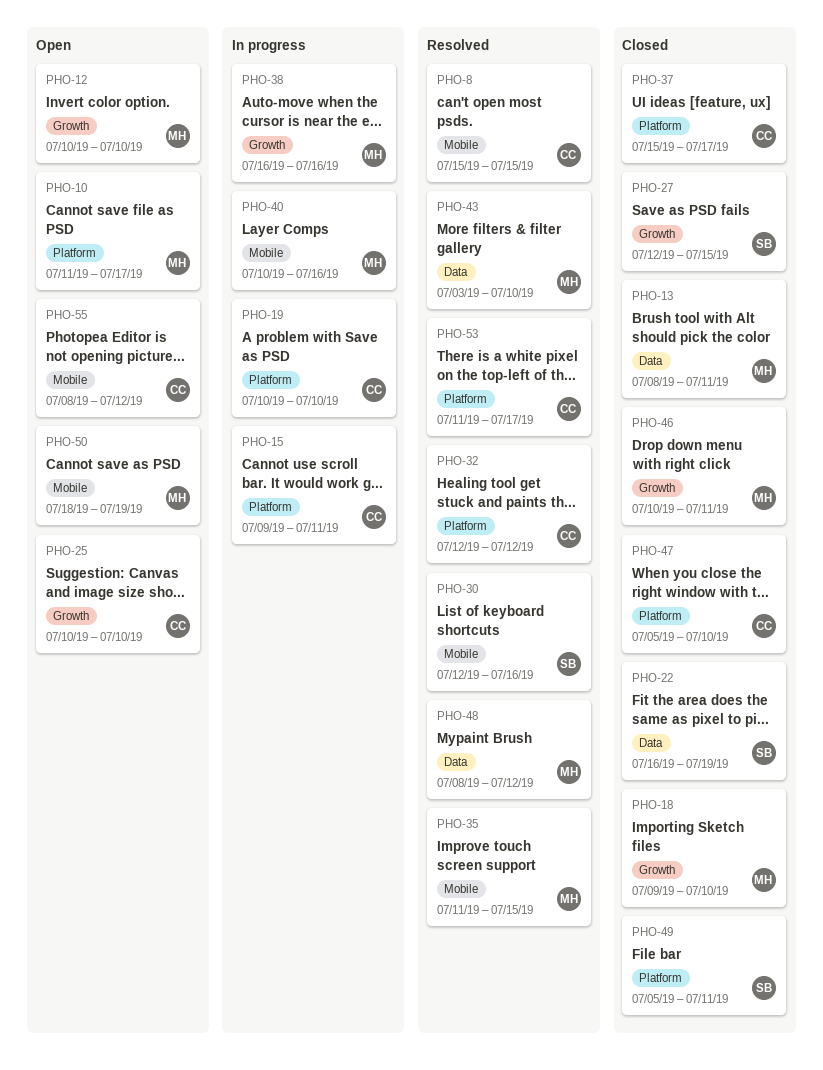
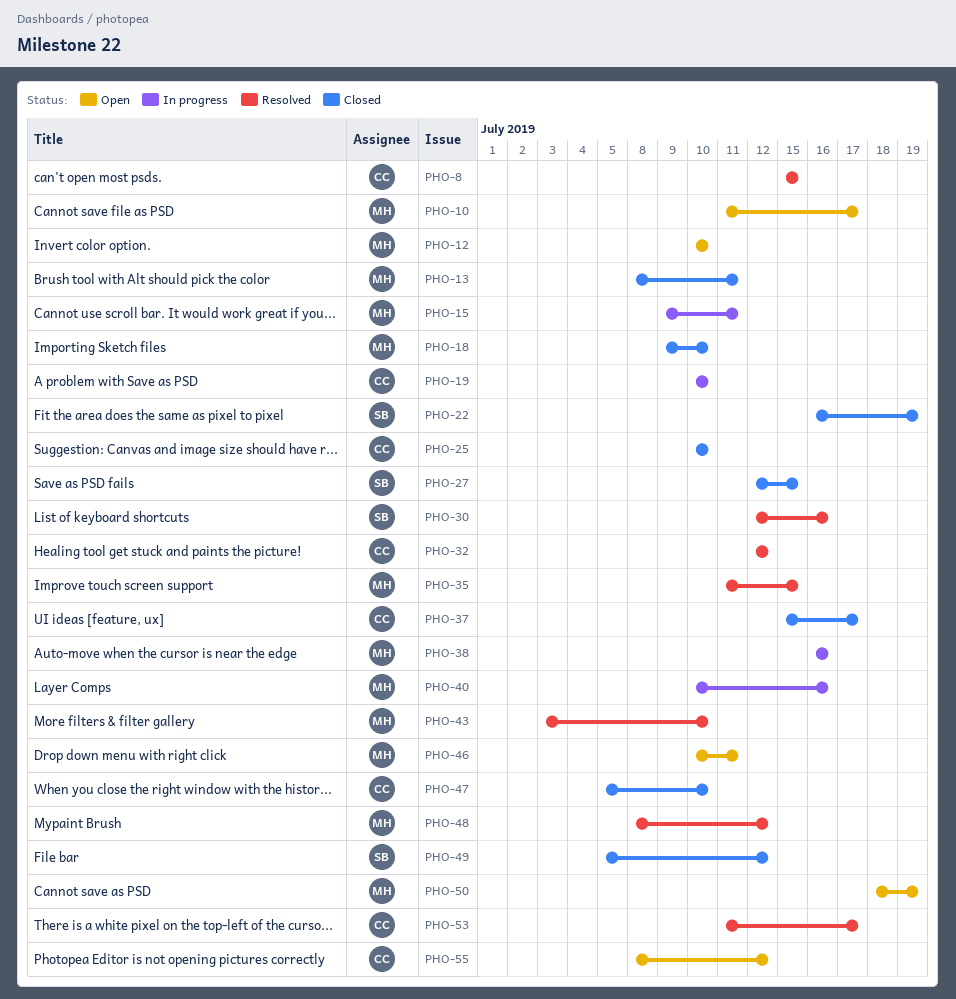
PHO-15, owner: CC -> MH
PHO-25, status: Open -> Closed
PHO-46, status: Closed -> Open
PHO-49, due: Jul 11 -> Jul 12

